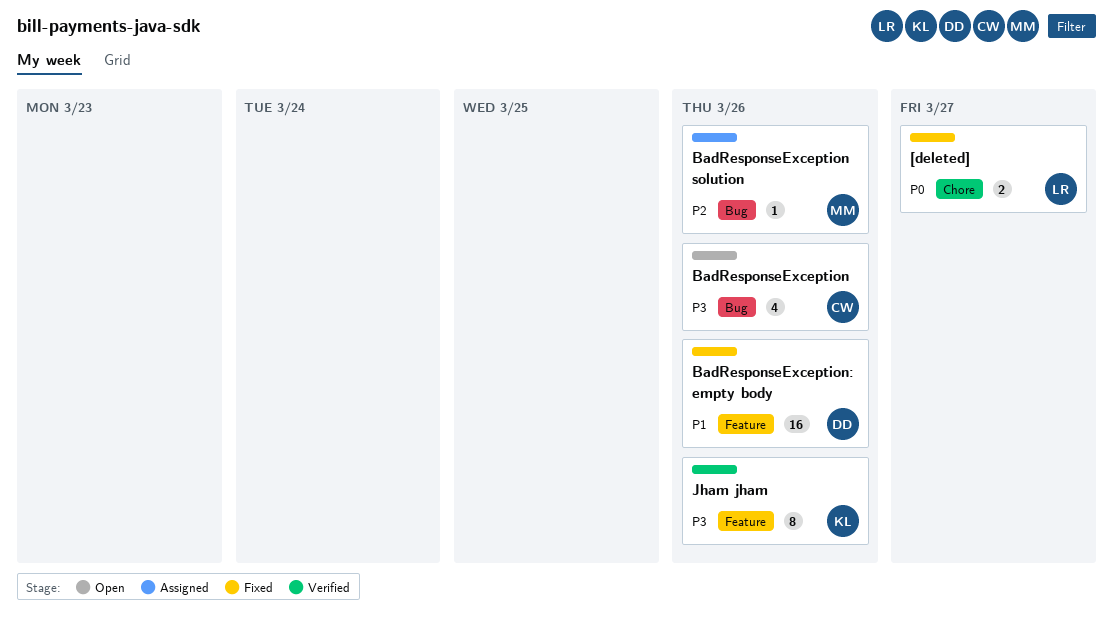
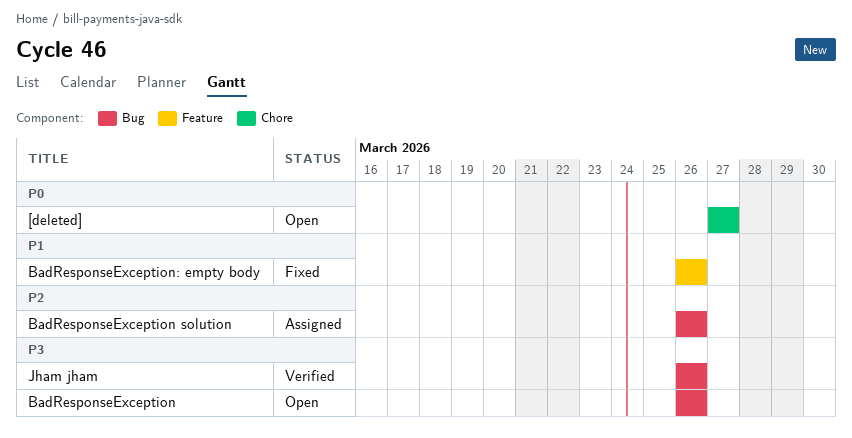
[deleted], status: Fixed -> Open
Jham jham, label: Feature -> Bug

